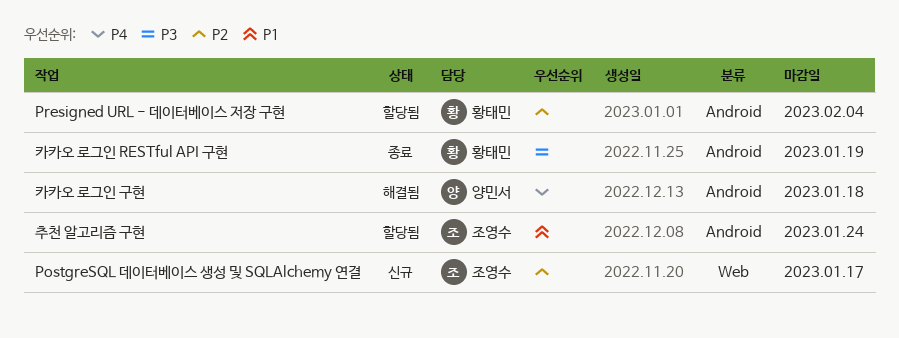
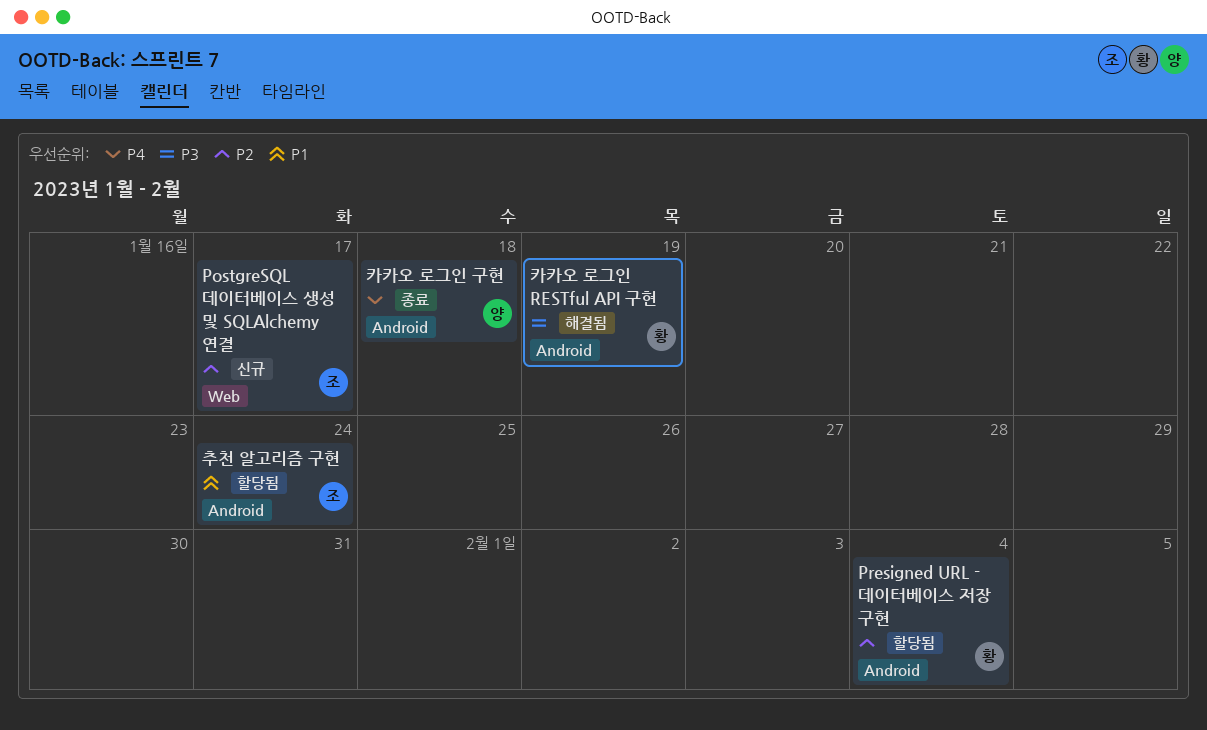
카카오 로그인 RESTful API 구현, status: 종료 -> 해결됨
카카오 로그인 구현, status: 해결됨 -> 종료

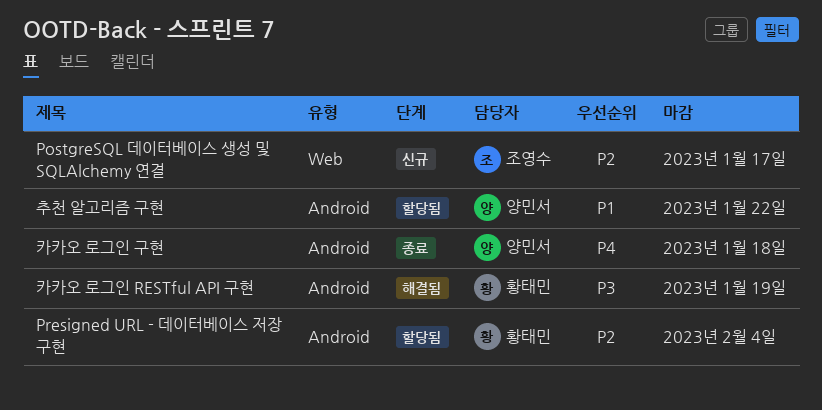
추천 알고리즘 구현, owner: 조영수 -> 양민서
추천 알고리즘 구현, due: Jan 24 -> Jan 22

